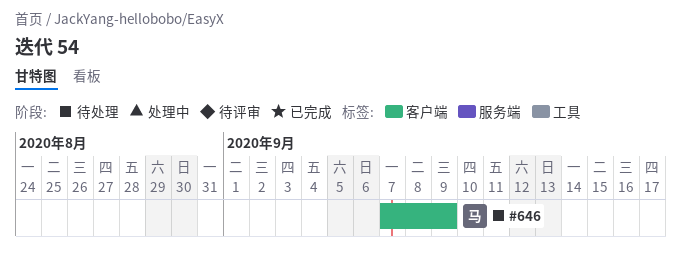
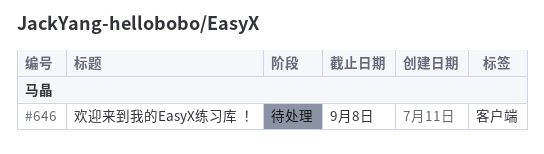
#646, due: Sep 9 -> Sep 8

